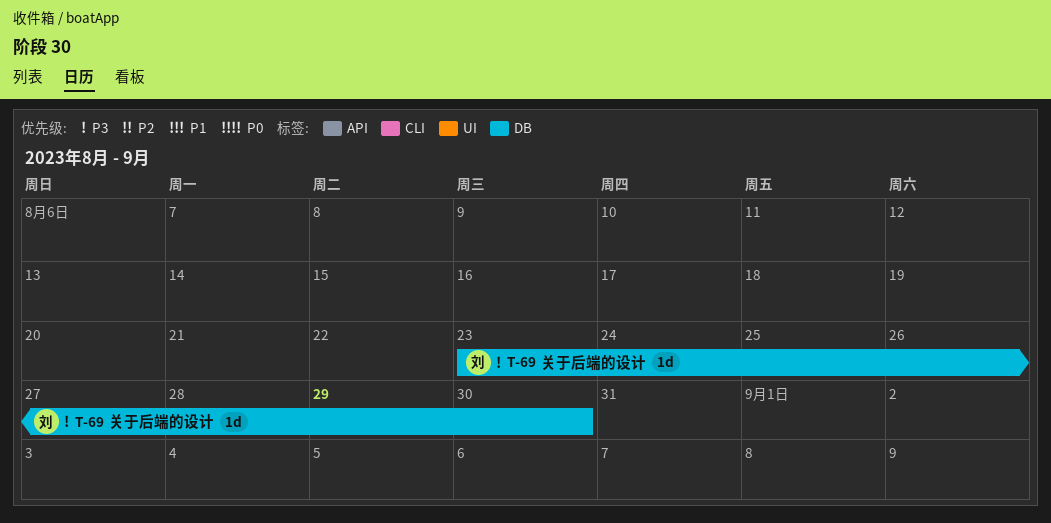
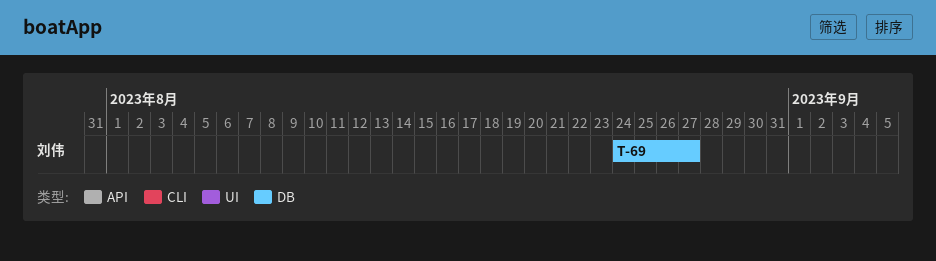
T-69, start: Aug 23 -> Aug 24
T-69, due: Aug 30 -> Aug 27

